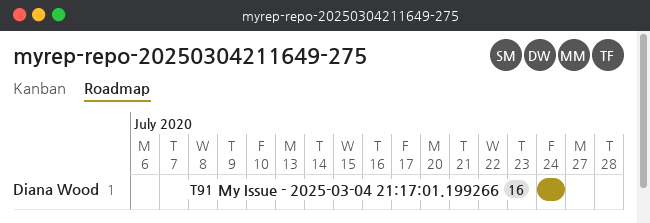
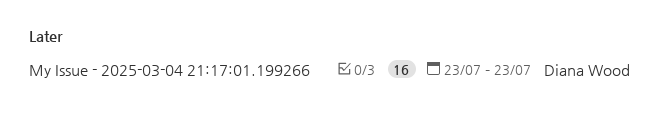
My Issue - 2025-03-04 21:17:01.199266, start: Jul 24 -> Jul 23
My Issue - 2025-03-04 21:17:01.199266, due: Jul 24 -> Jul 23

